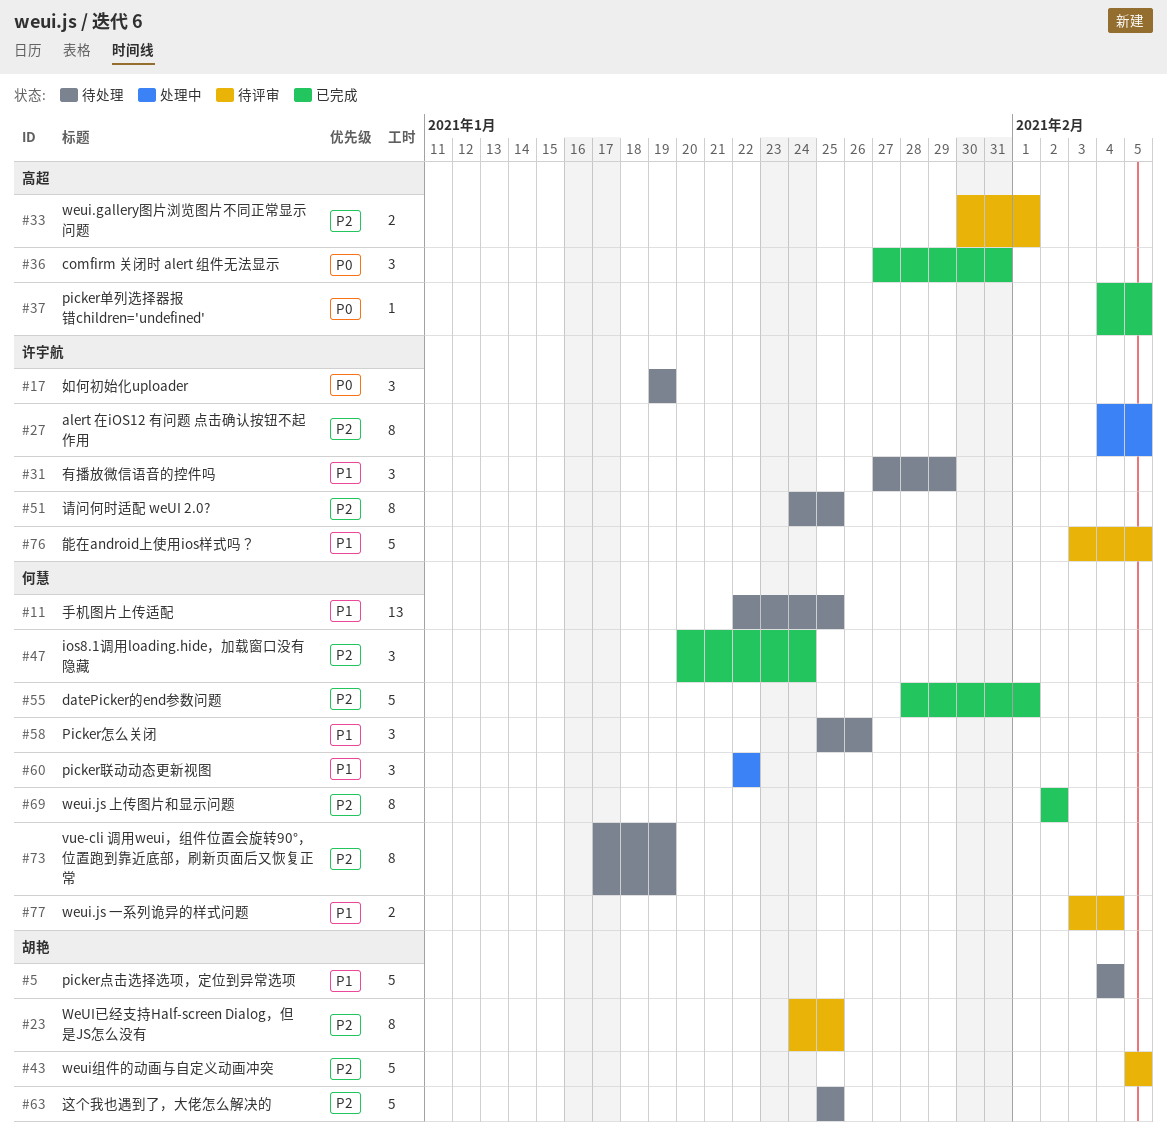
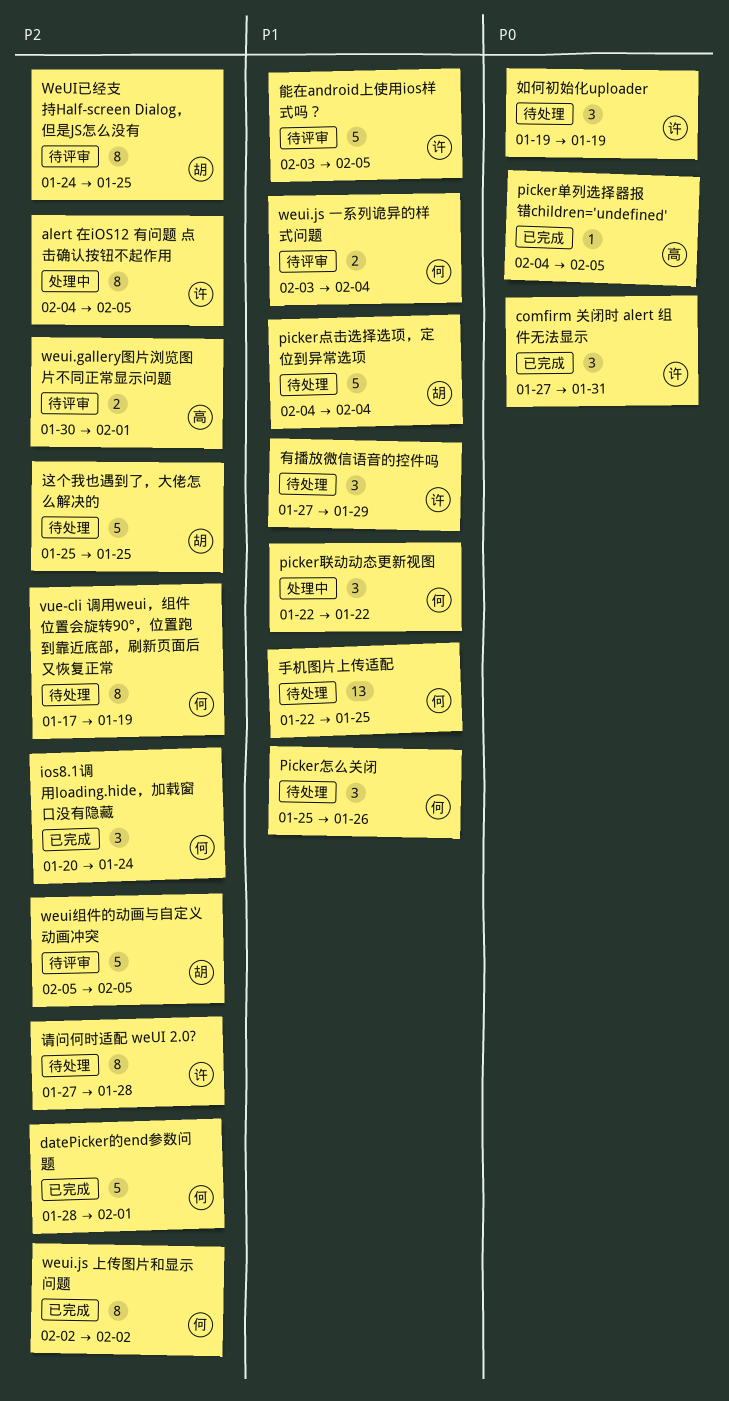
comfirm 关闭时 alert 组件无法显示, owner: 高超 -> 许宇航
请问何时适配 weUI 2.0?, start: Jan 24 -> Jan 27
请问何时适配 weUI 2.0?, due: Jan 25 -> Jan 28

